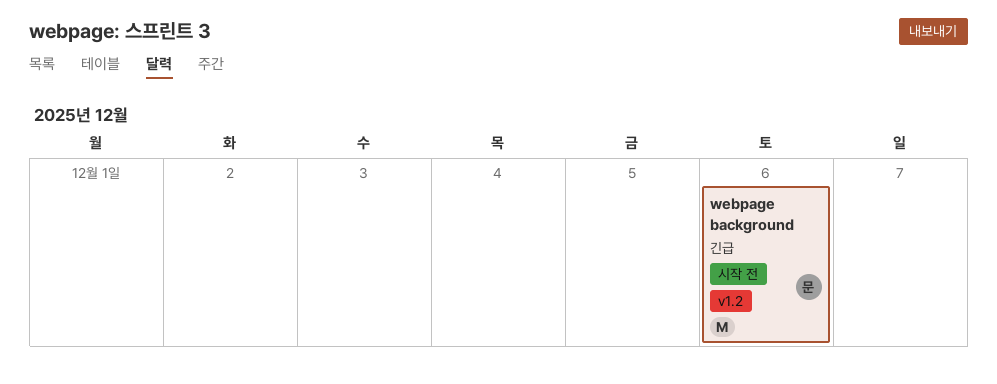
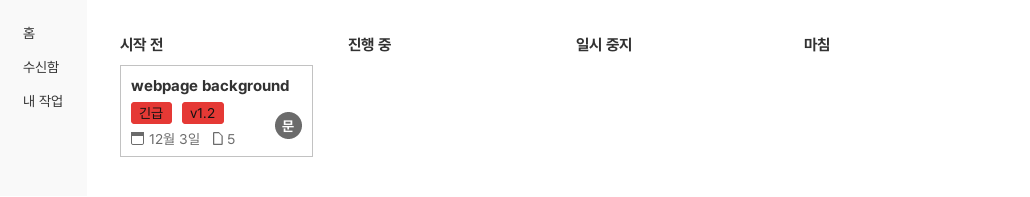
webpage background, due: Dec 6 -> Dec 3

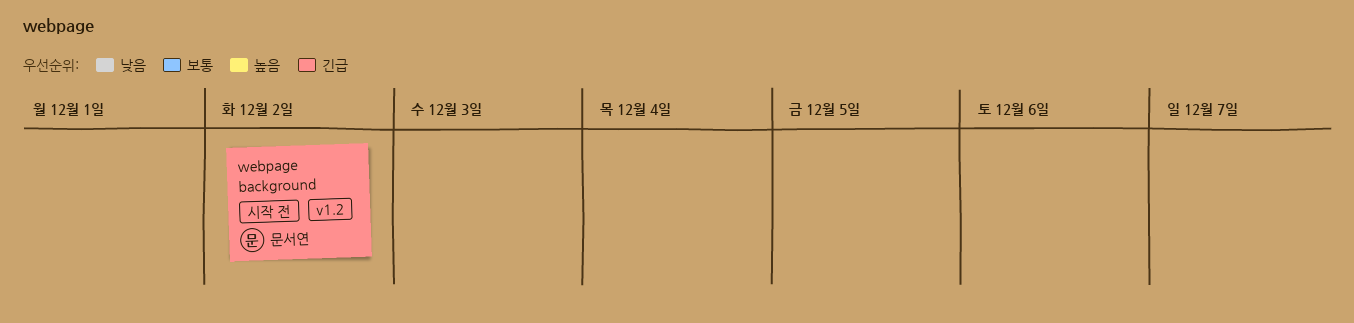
webpage background, due: Dec 3 -> Dec 2

